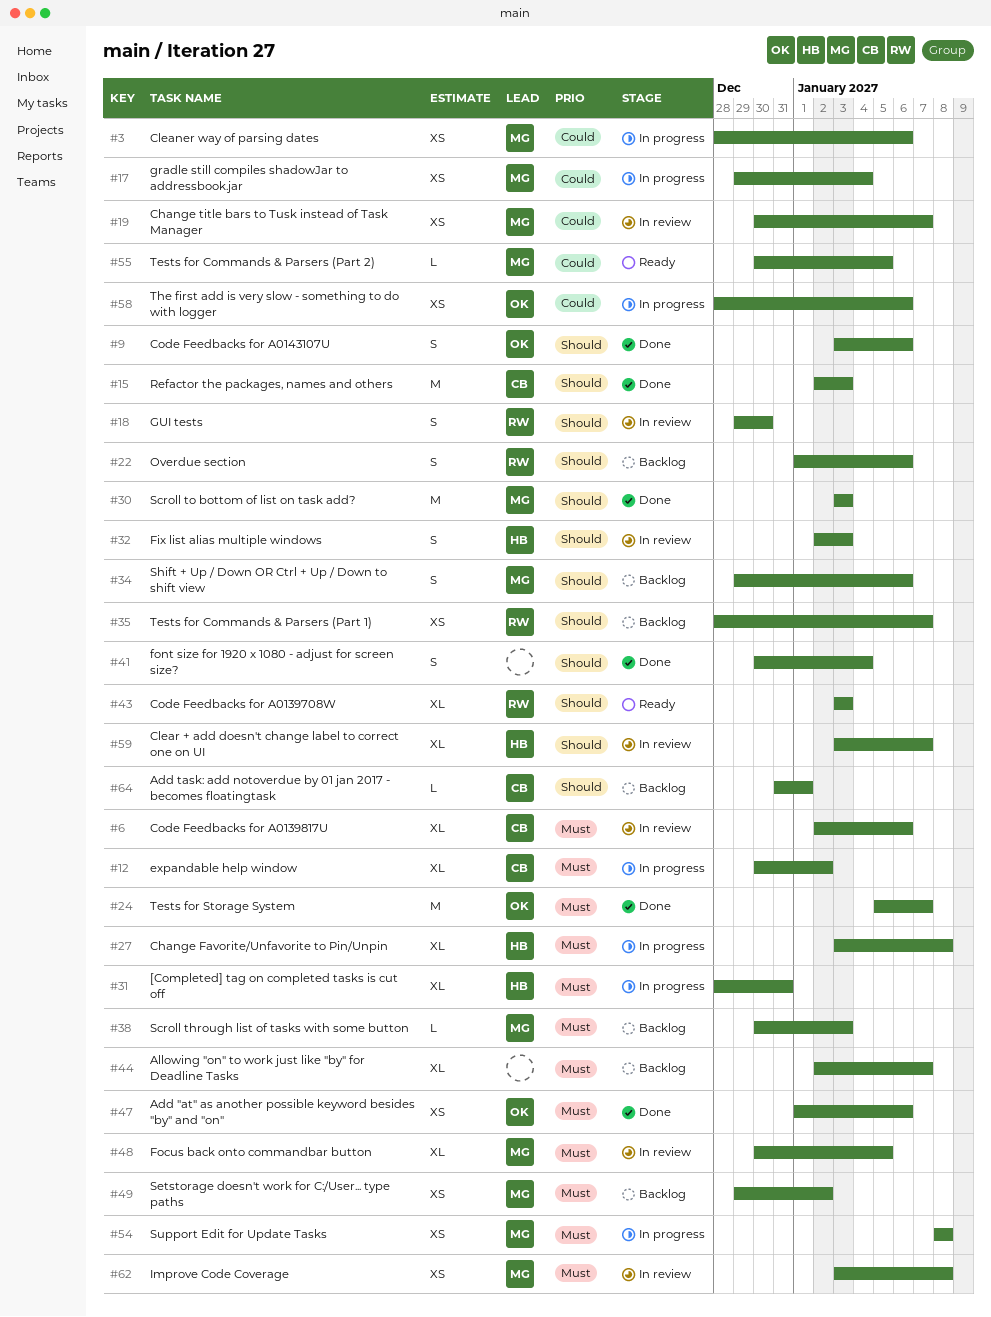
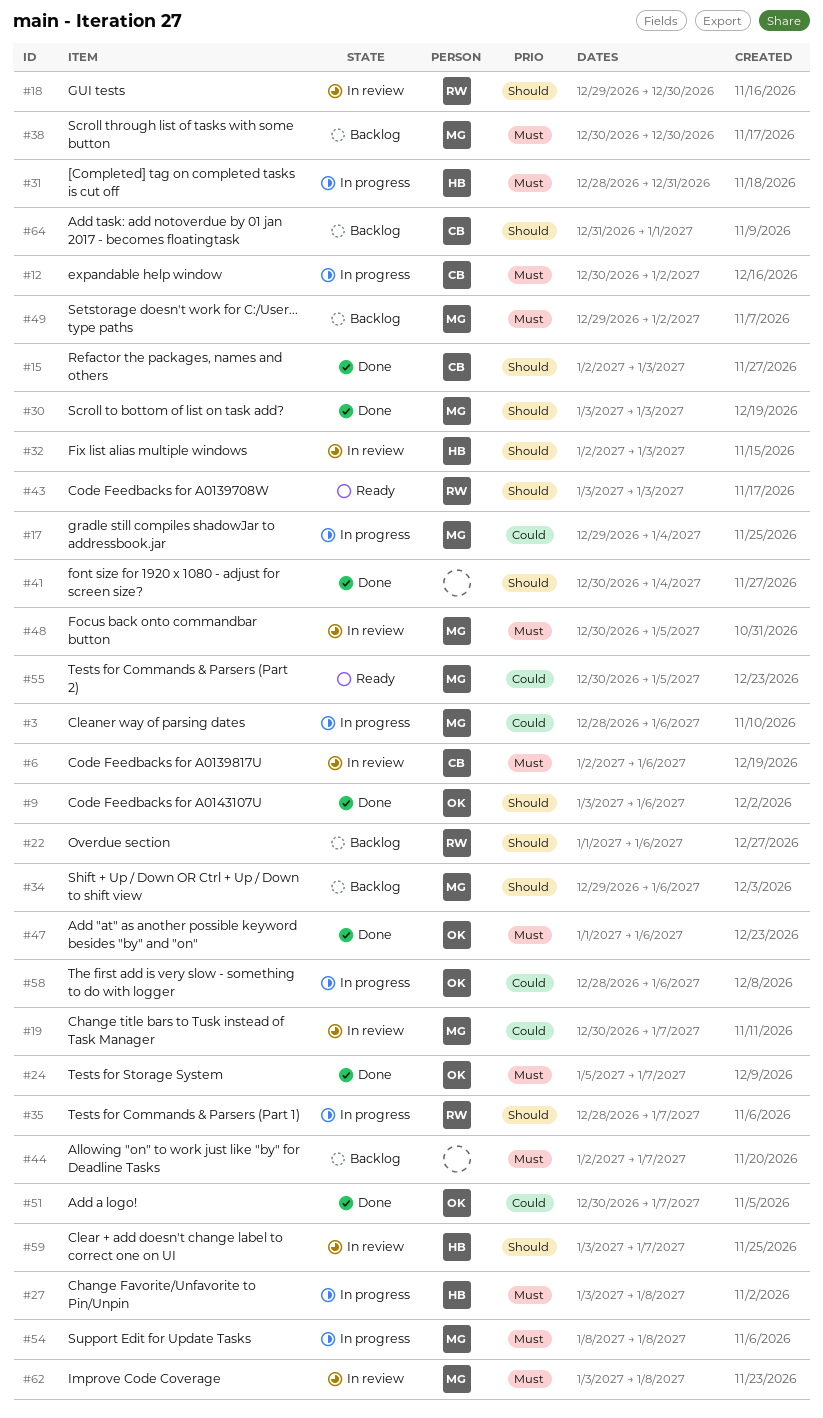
#35, status: Backlog -> In progress
#38, due: Jan 3 -> Dec 30
#51: none -> present

